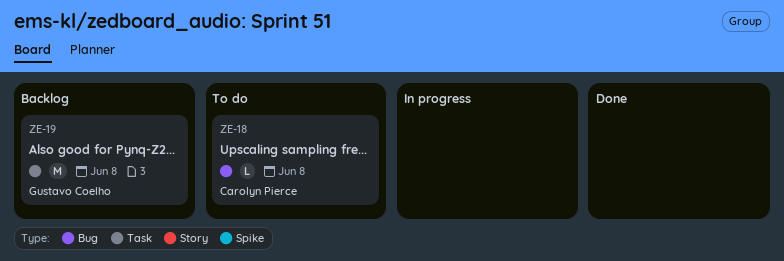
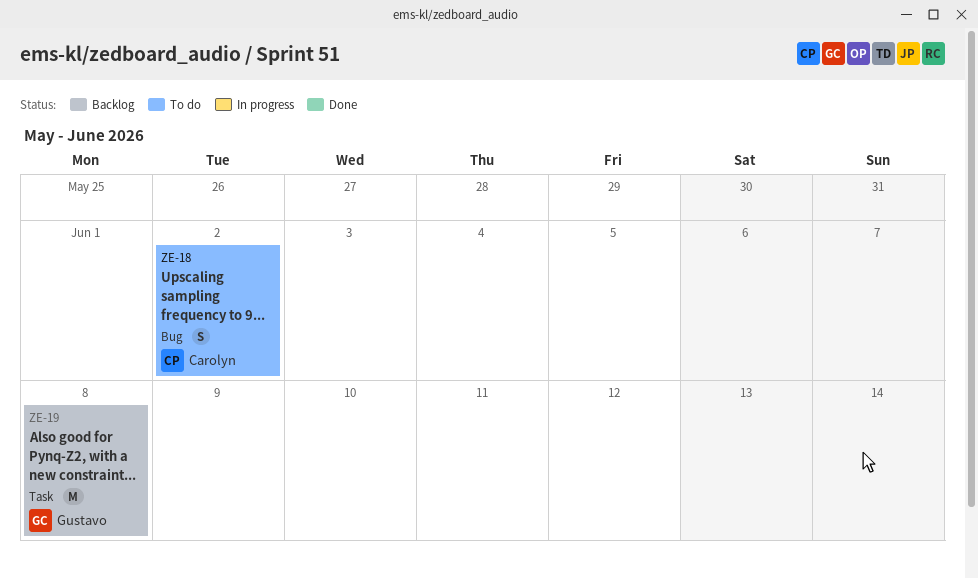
ZE-18, estimate: L -> S
ZE-18, due: Jun 8 -> Jun 2

